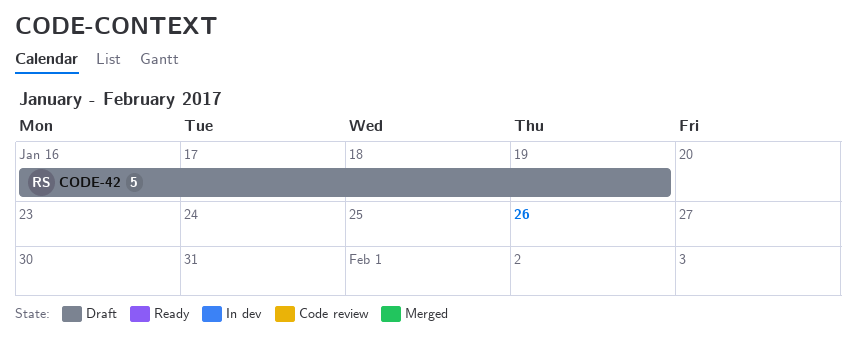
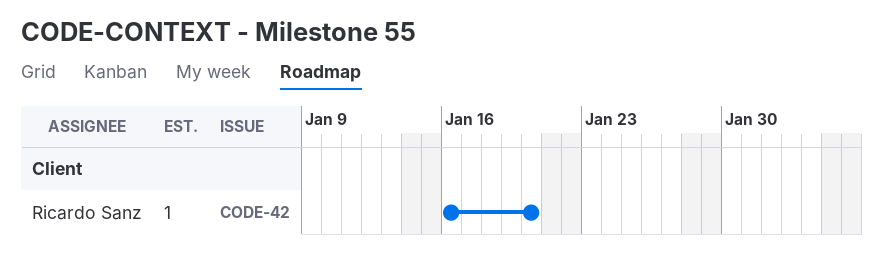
CODE-42, estimate: 5 -> 1
CODE-42, due: Jan 19 -> Jan 20

